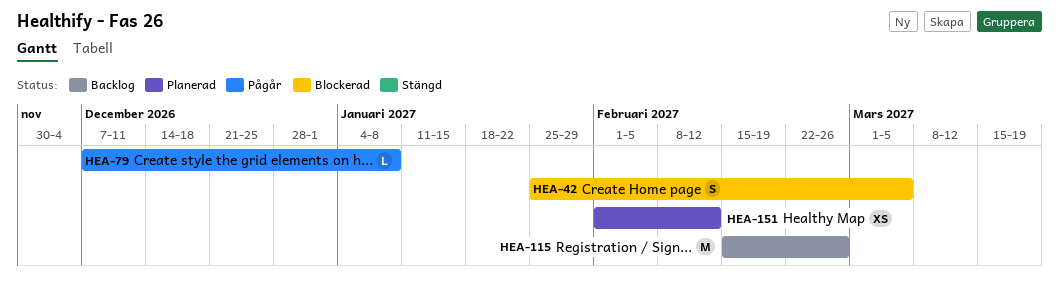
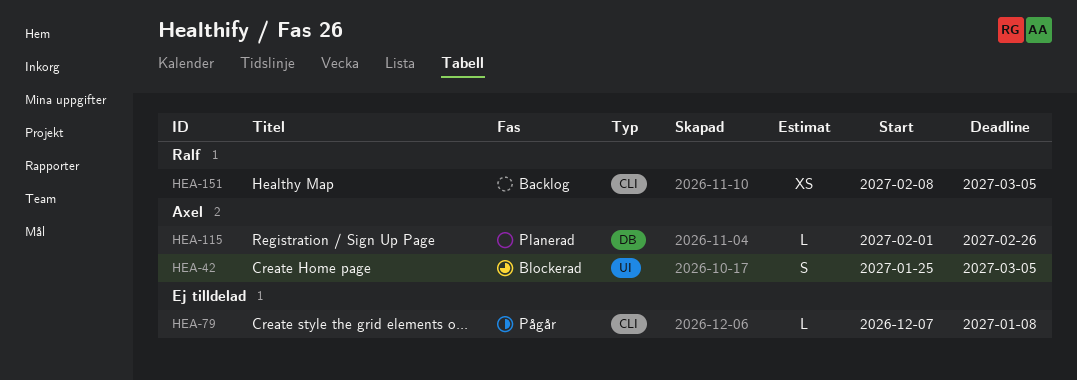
HEA-115, status: Backlog -> Planerad
HEA-115, estimate: M -> L
HEA-115, start: Feb 15 -> Feb 1
HEA-151, status: Planerad -> Backlog
HEA-151, start: Feb 1 -> Feb 8
HEA-151, due: Feb 12 -> Mar 5

